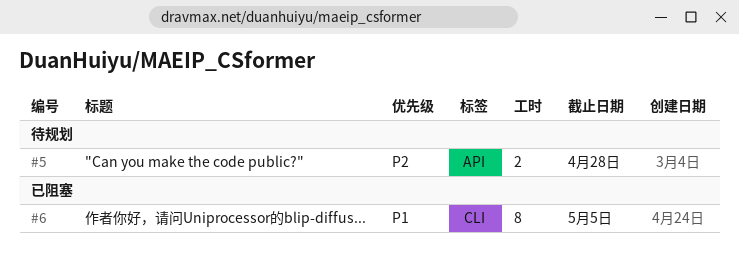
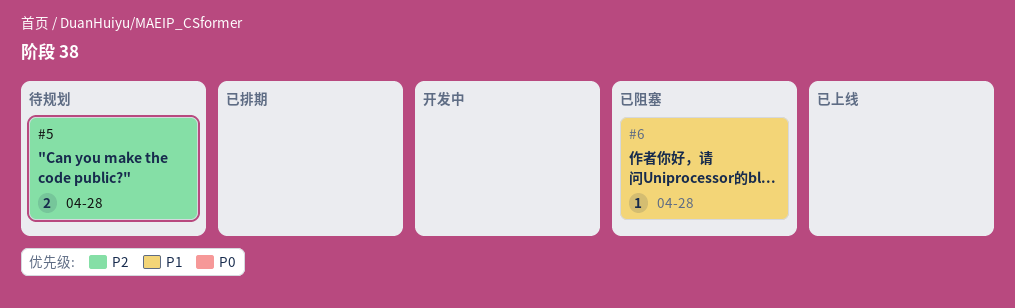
#6, estimate: 8 -> 1
#6, due: May 5 -> Apr 28

